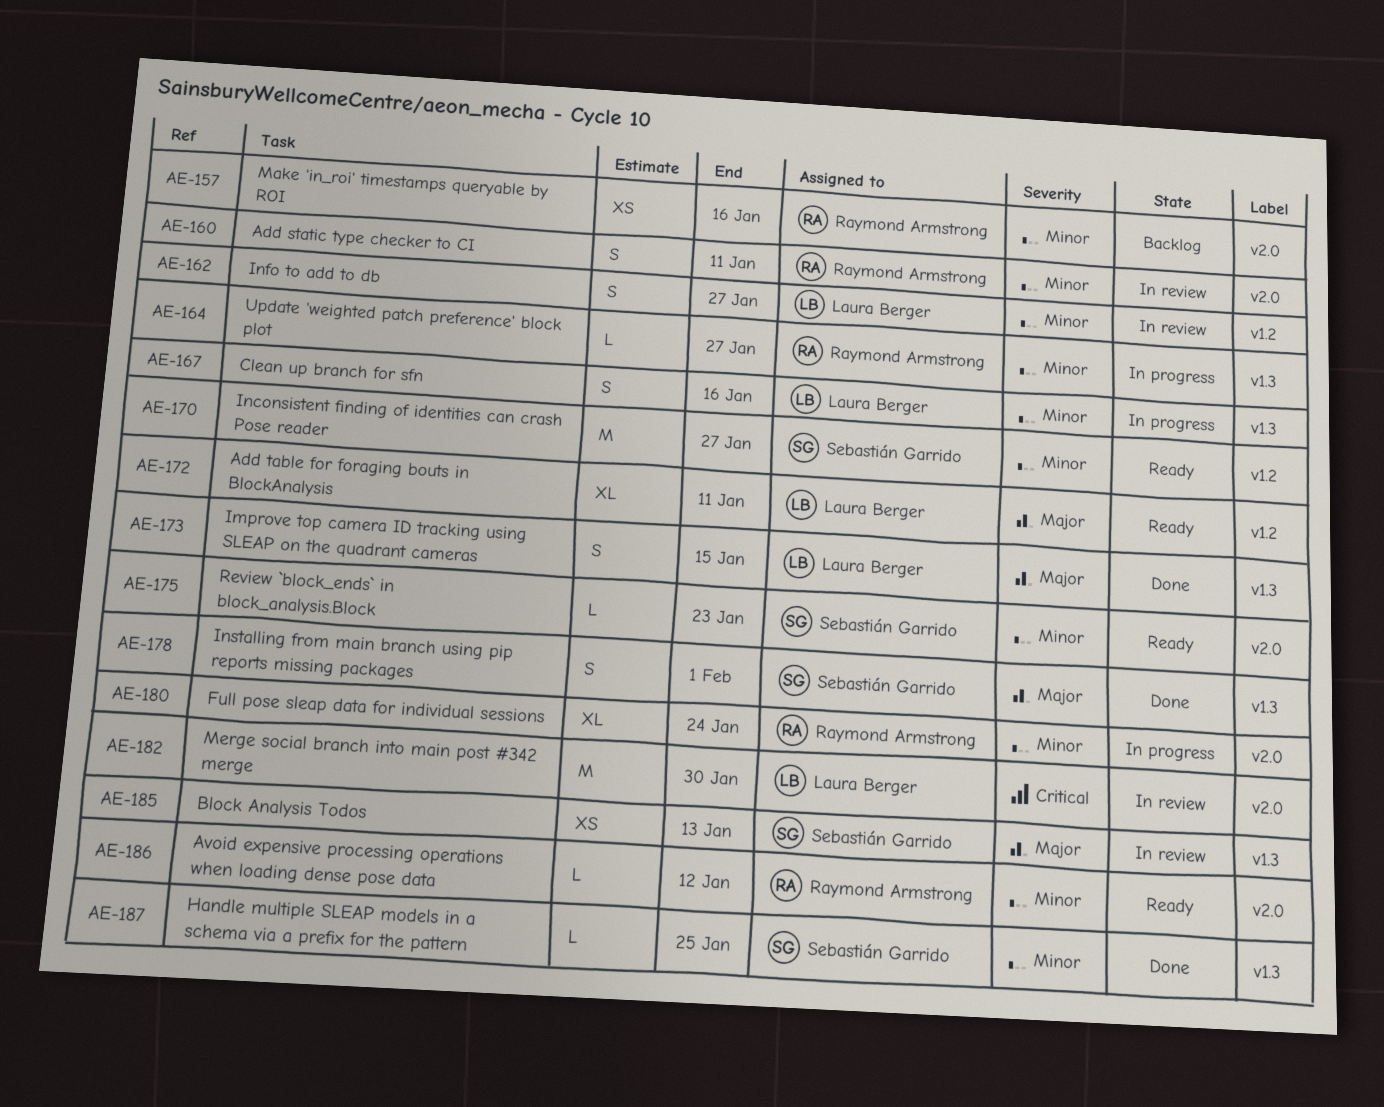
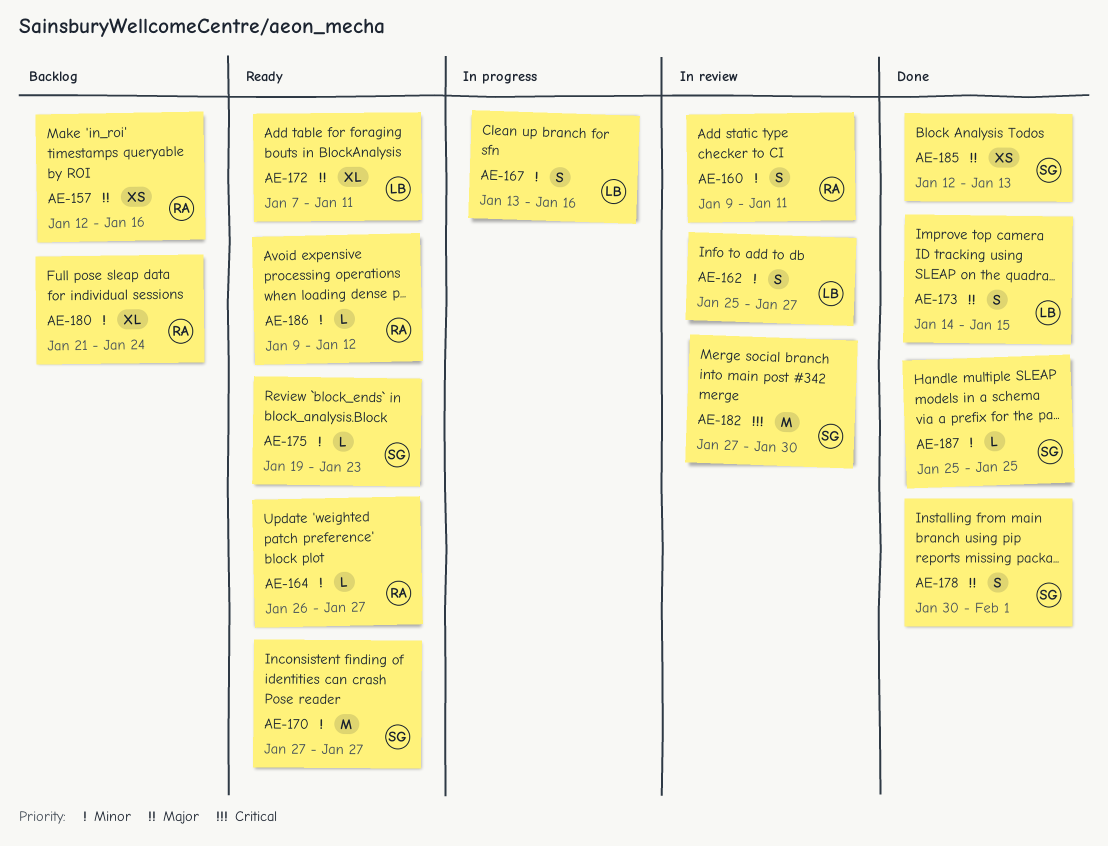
AE-157, priority: Minor -> Major
AE-164, status: In progress -> Ready
AE-180, status: In progress -> Backlog
AE-182, owner: Laura Berger -> Sebastián Garrido
AE-185, status: In review -> Done

